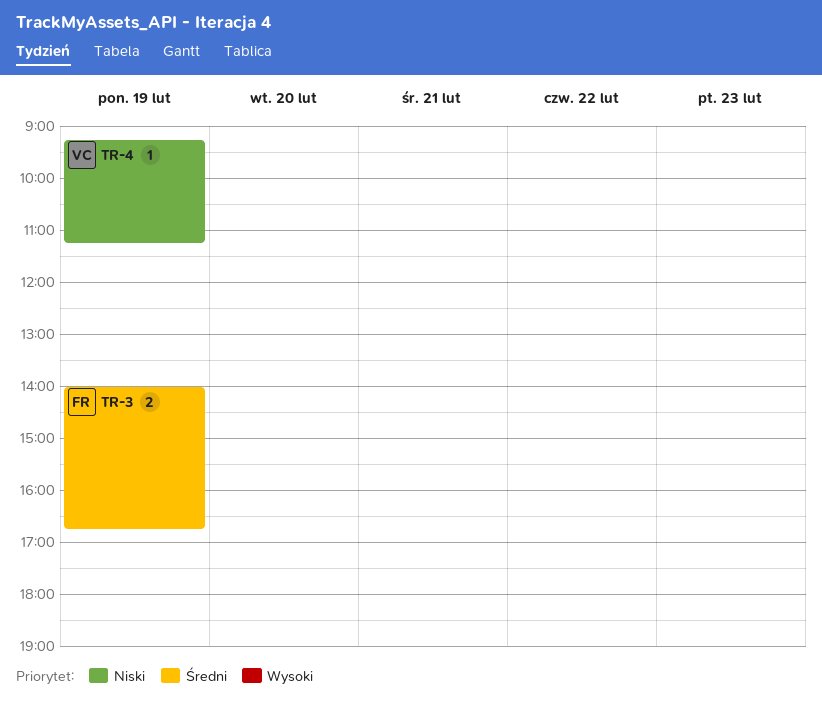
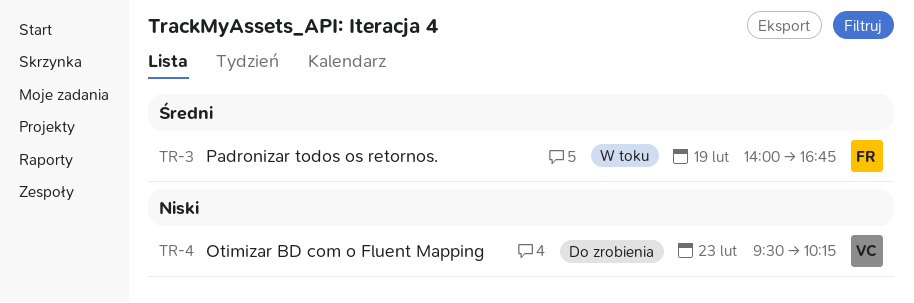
TR-4, day: Feb 19 -> Feb 23
TR-4, begins: 09:15 -> 09:30
TR-4, ends: 11:15 -> 10:15

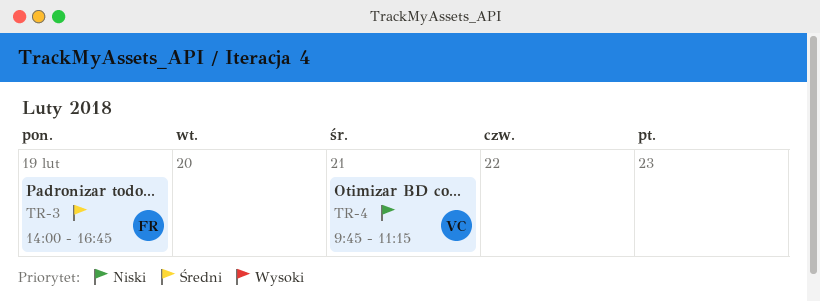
TR-4, day: Feb 23 -> Feb 21
TR-4, begins: 09:30 -> 09:45
TR-4, ends: 10:15 -> 11:15

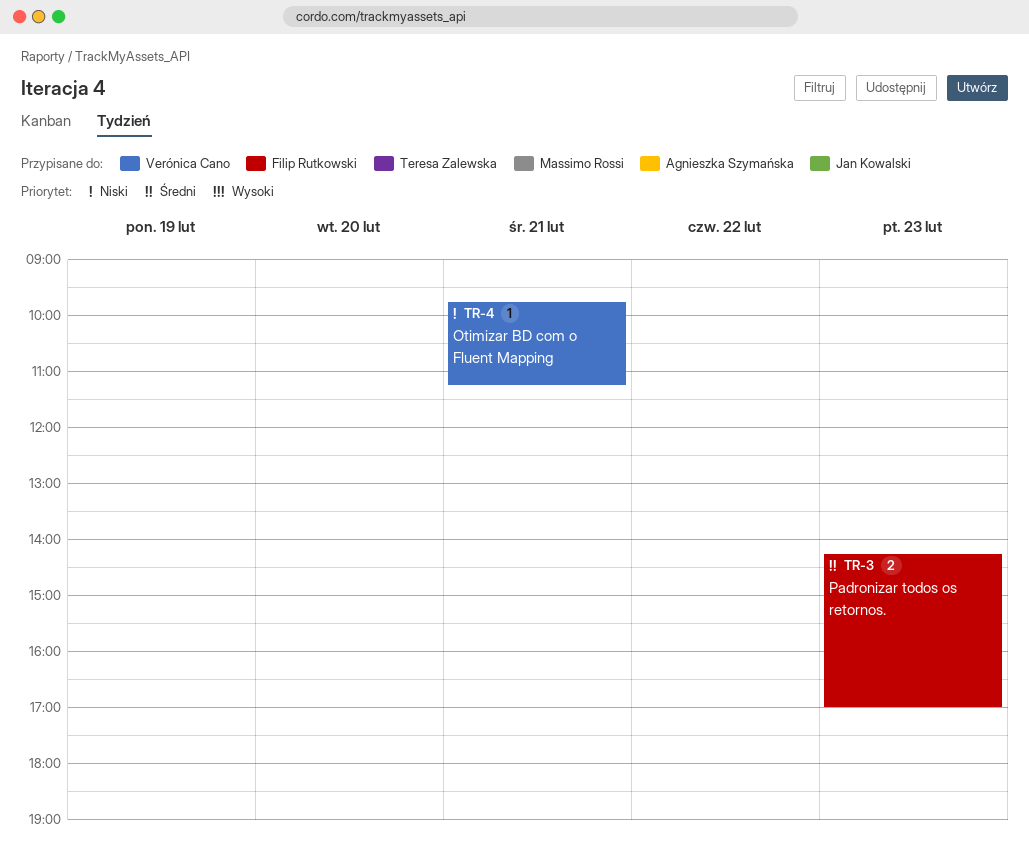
TR-3, day: Feb 19 -> Feb 23
TR-3, begins: 14:00 -> 14:15
TR-3, ends: 16:45 -> 17:00

